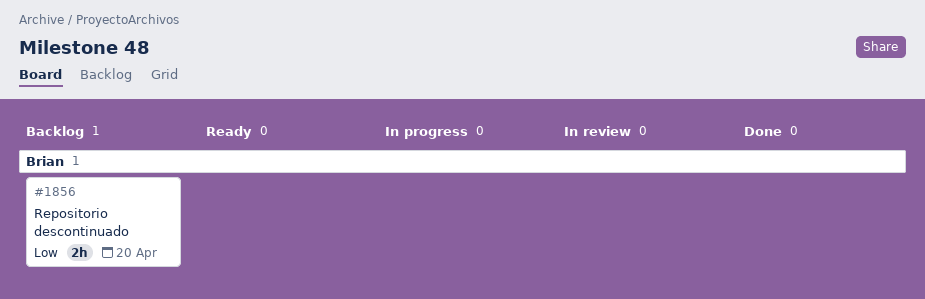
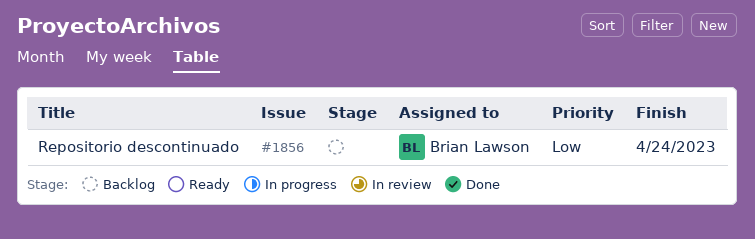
#1856, due: Apr 20 -> Apr 24

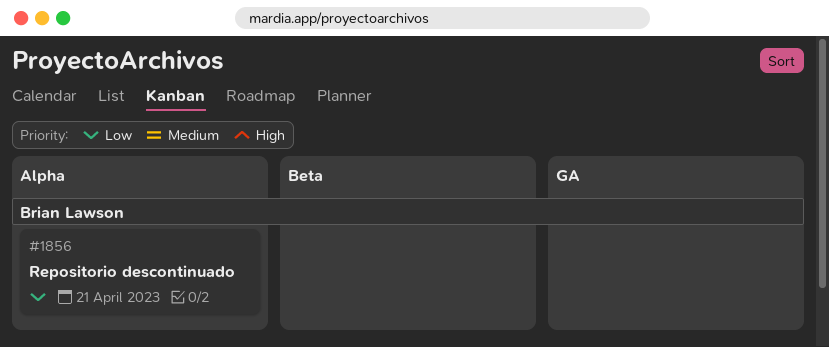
#1856, due: Apr 24 -> Apr 21

